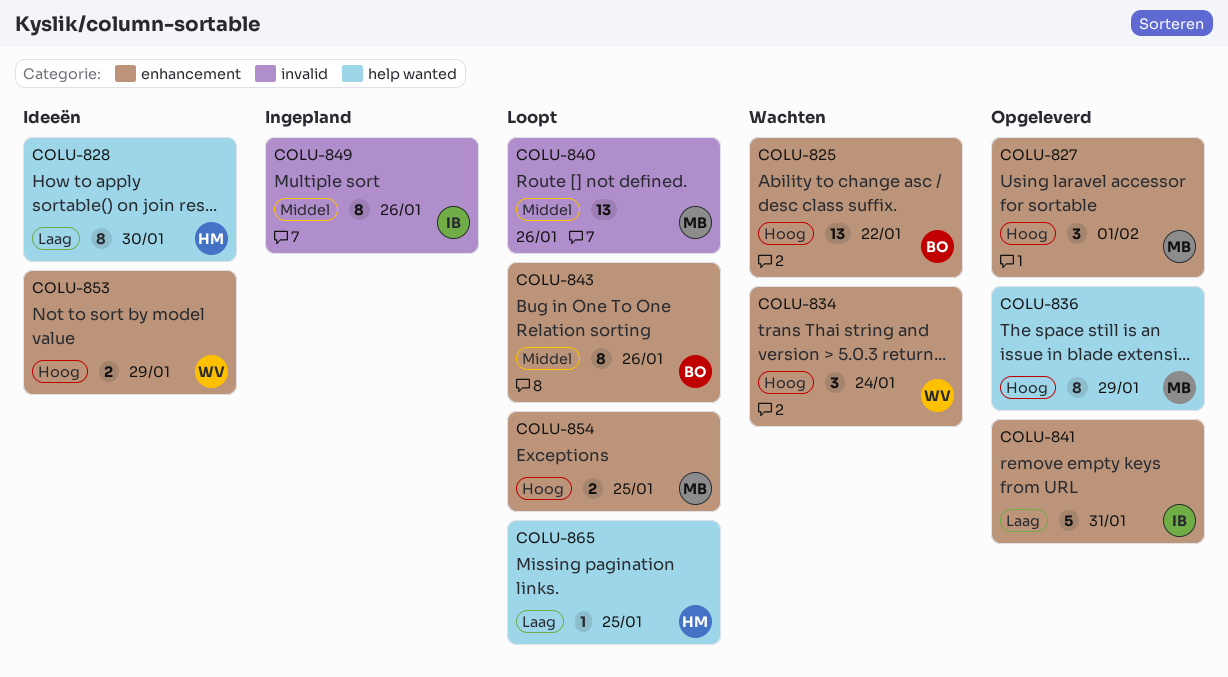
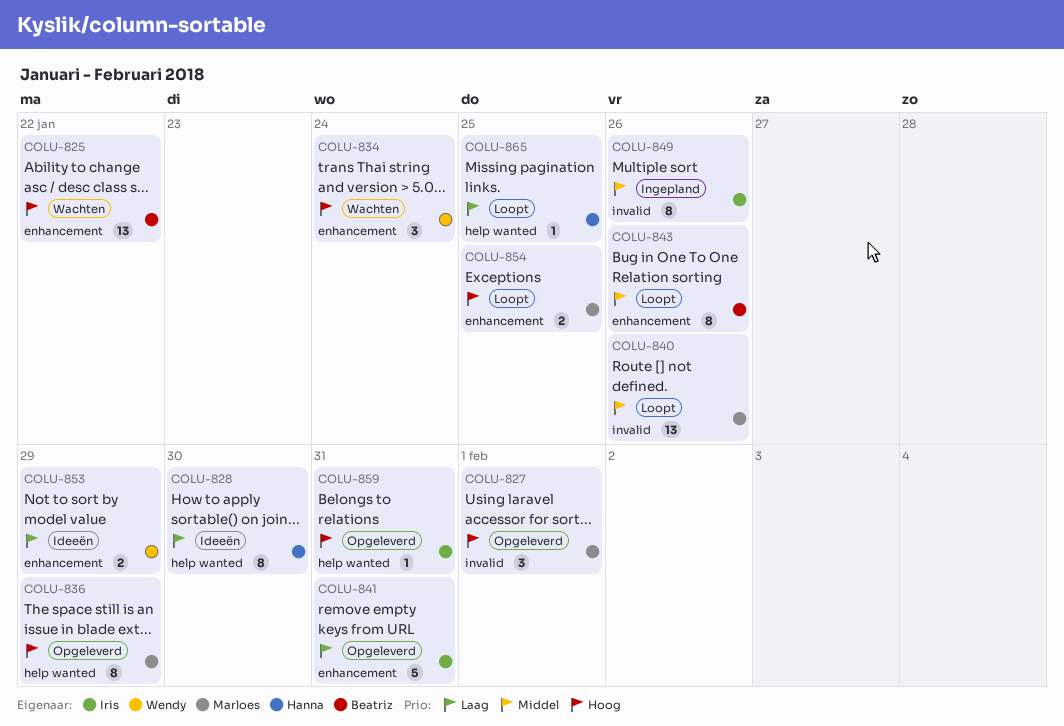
COLU-827, label: enhancement -> invalid
COLU-853, priority: Hoog -> Laag
COLU-859: none -> present

